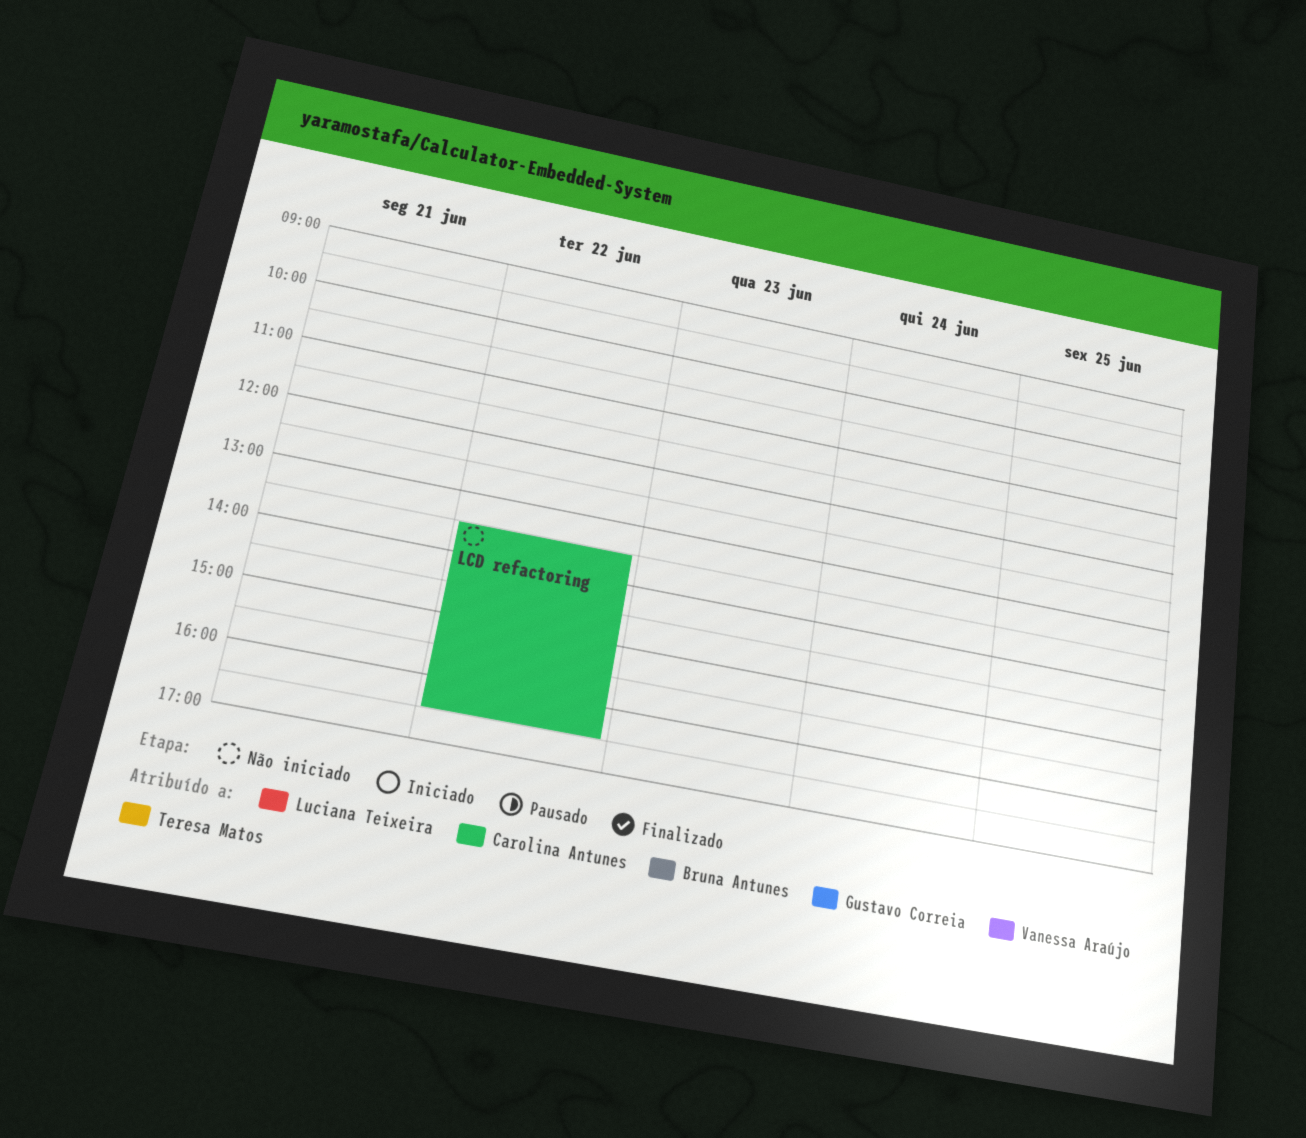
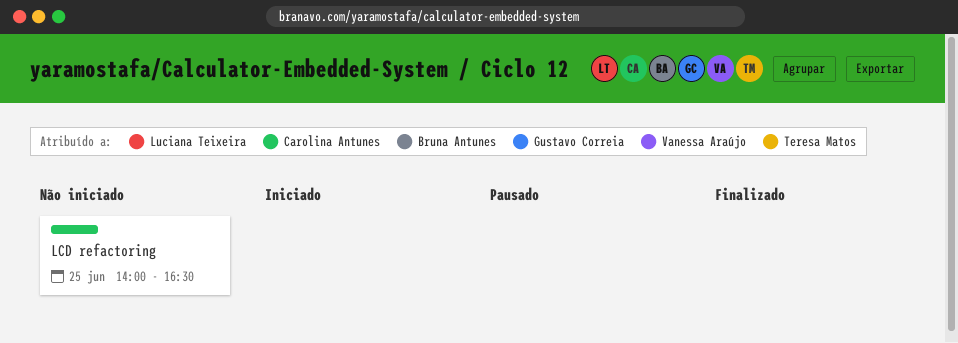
LCD refactoring, day: Jun 22 -> Jun 25
LCD refactoring, begins: 13:30 -> 14:00

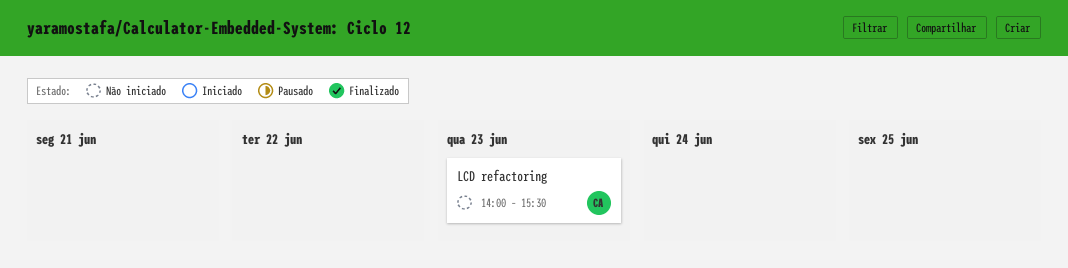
LCD refactoring, day: Jun 25 -> Jun 23
LCD refactoring, ends: 16:30 -> 15:30

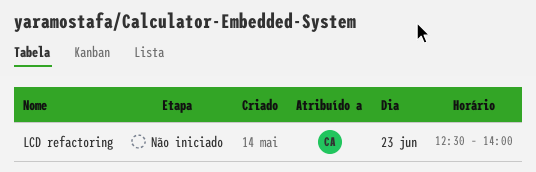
LCD refactoring, begins: 14:00 -> 12:30
LCD refactoring, ends: 15:30 -> 14:00

